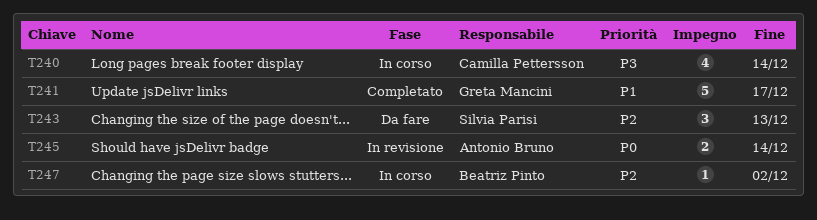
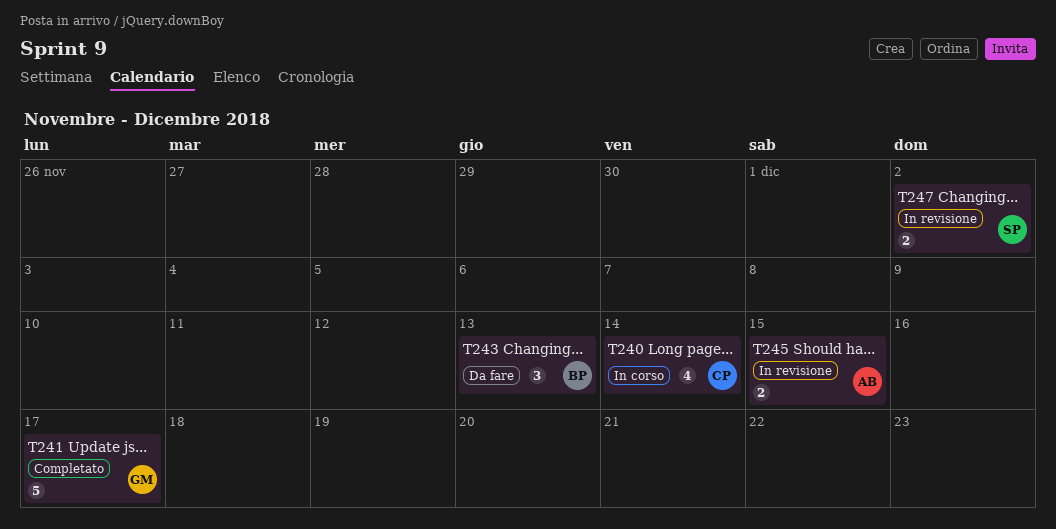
T243, owner: Silvia Parisi -> Beatriz Pinto
T245, due: Dec 14 -> Dec 15
T247, status: In corso -> In revisione
T247, owner: Beatriz Pinto -> Silvia Parisi
T247, estimate: 1 -> 2

